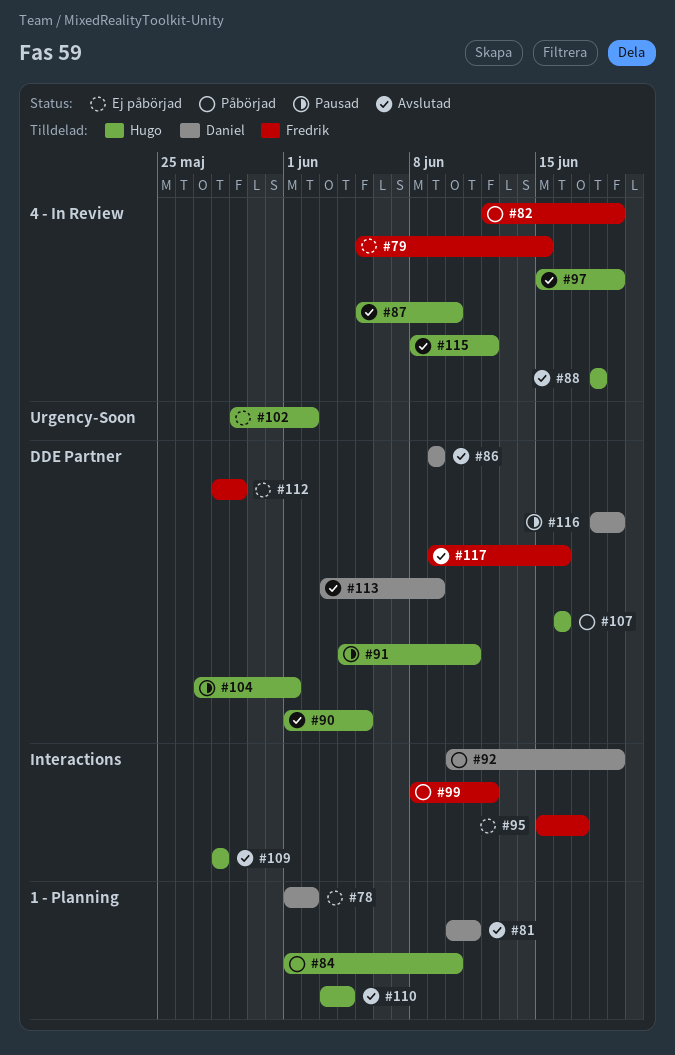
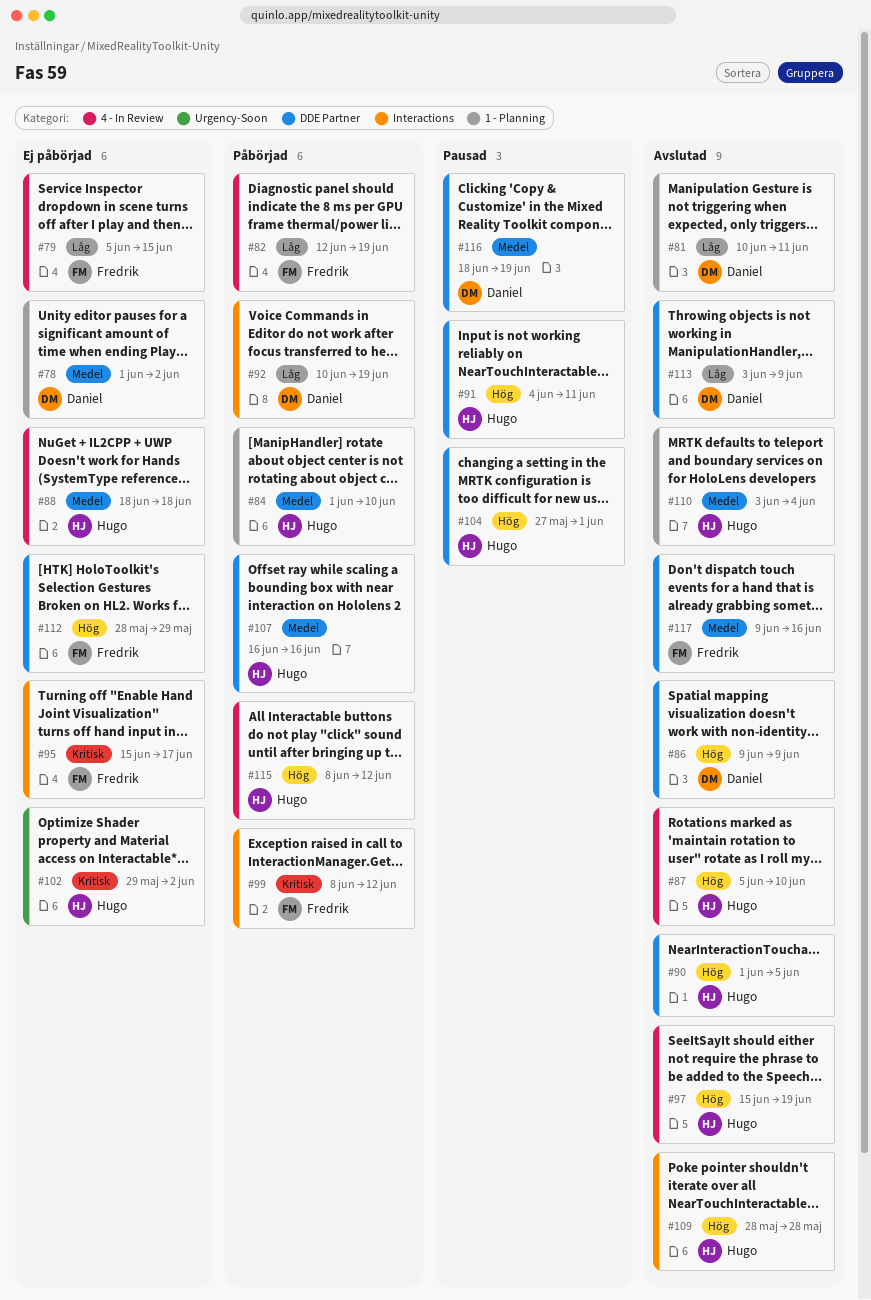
#88, status: Avslutad -> Ej påbörjad
#115, status: Avslutad -> Påbörjad

